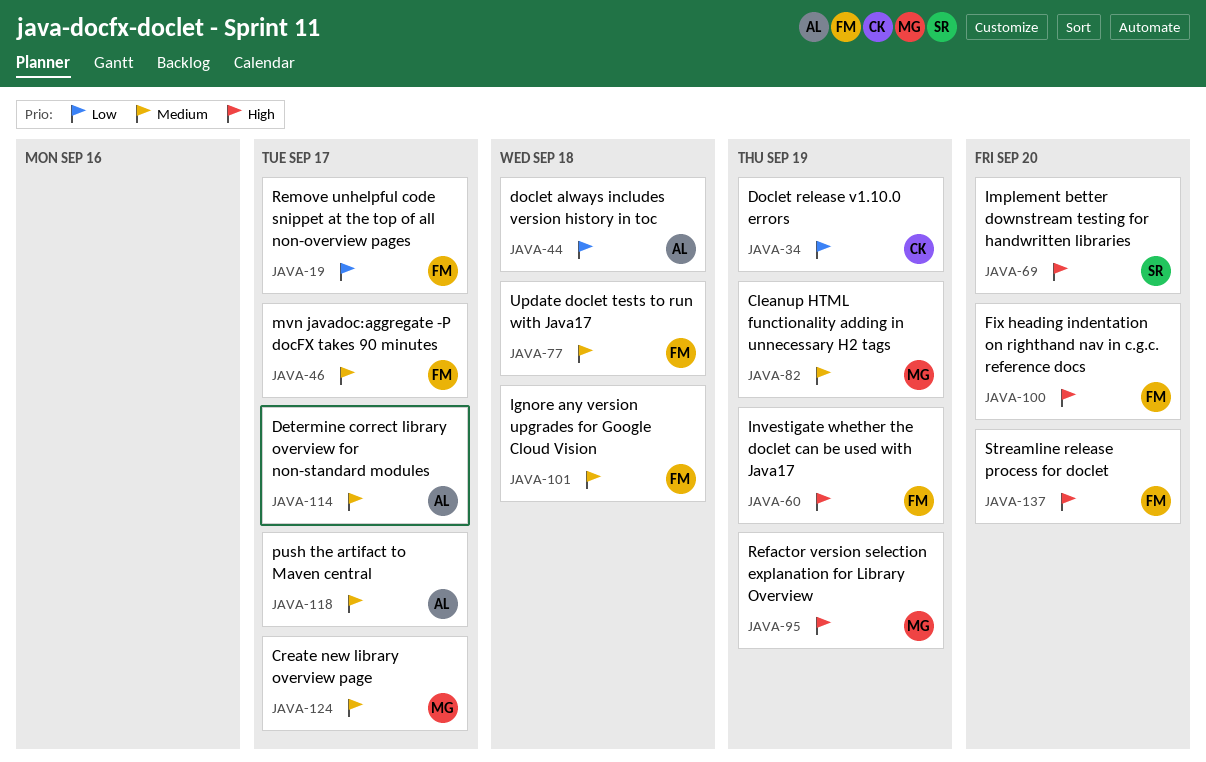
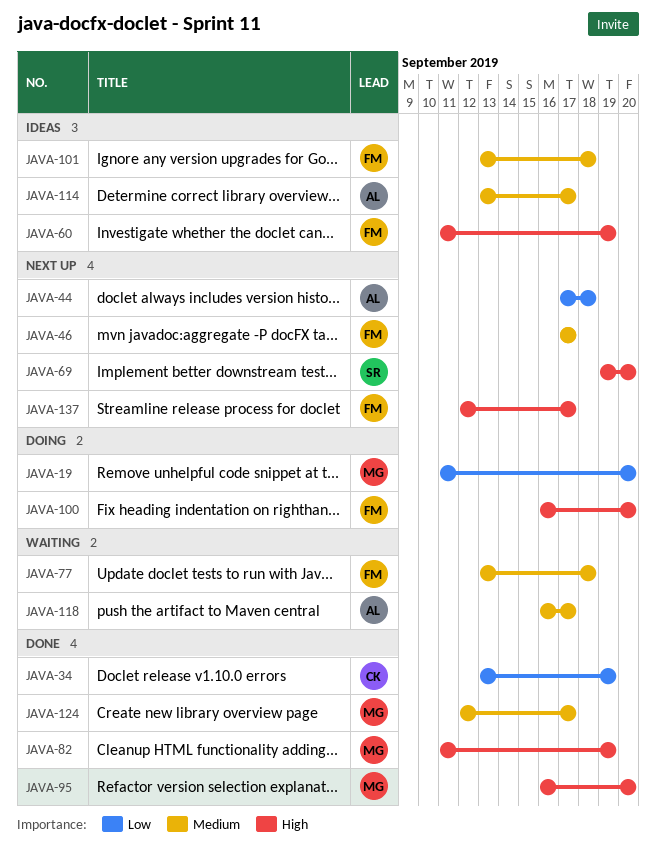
JAVA-19, owner: FM -> MG
JAVA-19, due: Sep 17 -> Sep 20
JAVA-82, priority: Medium -> High
JAVA-95, due: Sep 19 -> Sep 20
JAVA-137, due: Sep 20 -> Sep 17

